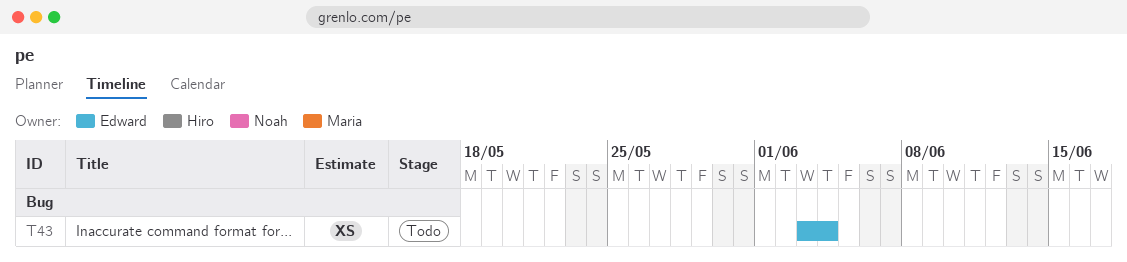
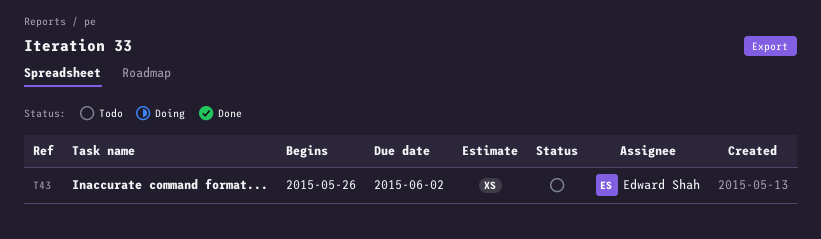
T43, start: Jun 3 -> May 26
T43, due: Jun 4 -> Jun 2

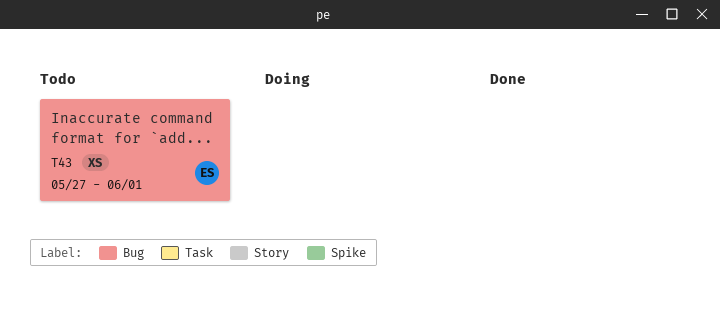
T43, start: May 26 -> May 27
T43, due: Jun 2 -> Jun 1

